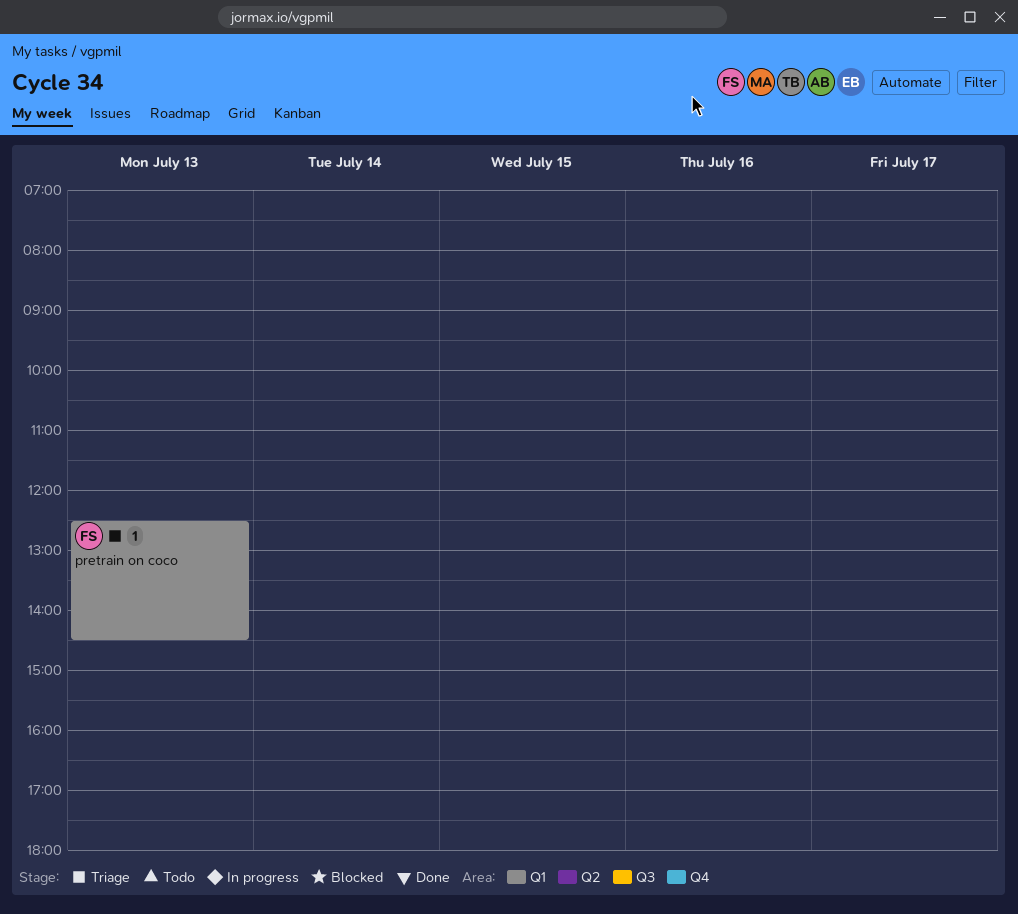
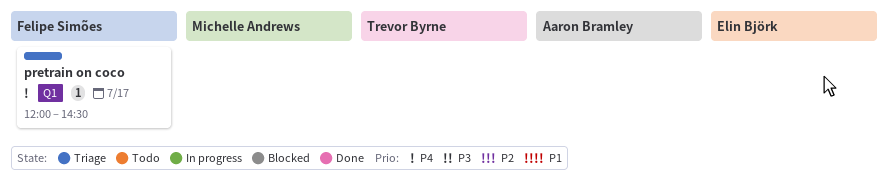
pretrain on coco, day: Jul 13 -> Jul 17
pretrain on coco, begins: 12:30 -> 12:00

